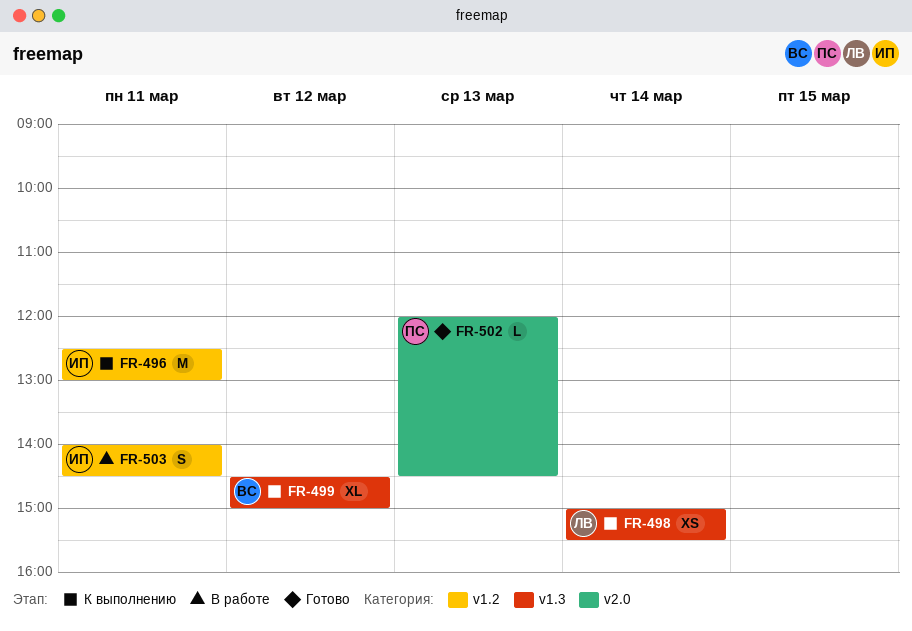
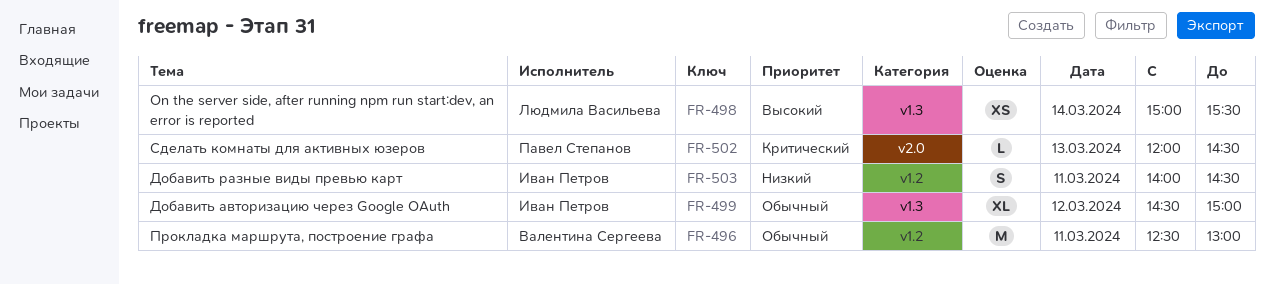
FR-496, owner: Иван Петров -> Валентина Сергеева
FR-499, owner: Валентина Сергеева -> Иван Петров

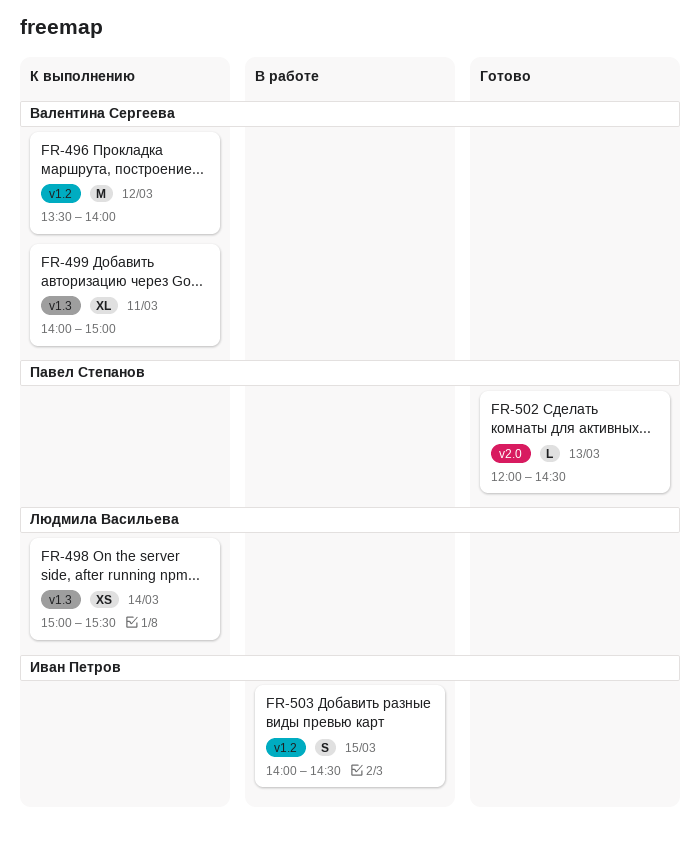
FR-496, day: Mar 11 -> Mar 12
FR-496, begins: 12:30 -> 13:30
FR-496, ends: 13:00 -> 14:00
FR-499, owner: Иван Петров -> Валентина Сергеева
FR-499, day: Mar 12 -> Mar 11
FR-499, begins: 14:30 -> 14:00
FR-503, day: Mar 11 -> Mar 15

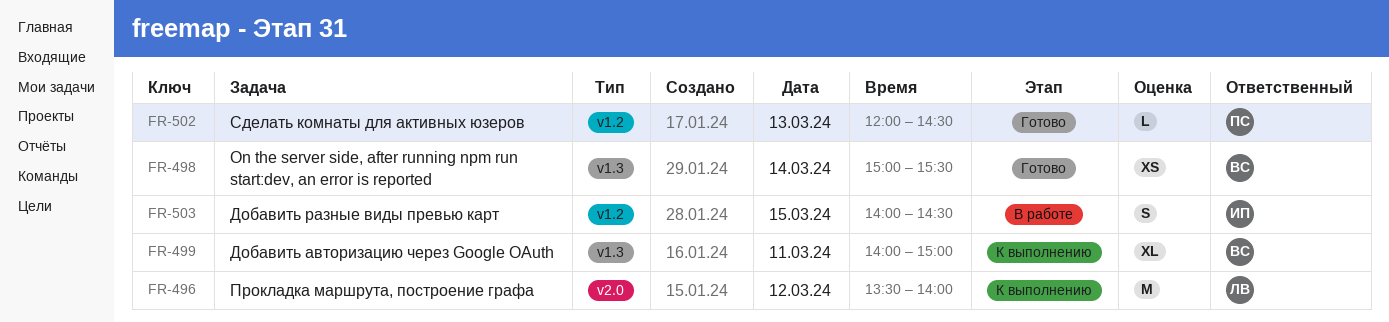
FR-496, owner: Валентина Сергеева -> Людмила Васильева
FR-496, label: v1.2 -> v2.0
FR-498, status: К выполнению -> Готово
FR-498, owner: Людмила Васильева -> Валентина Сергеева
FR-502, label: v2.0 -> v1.2

